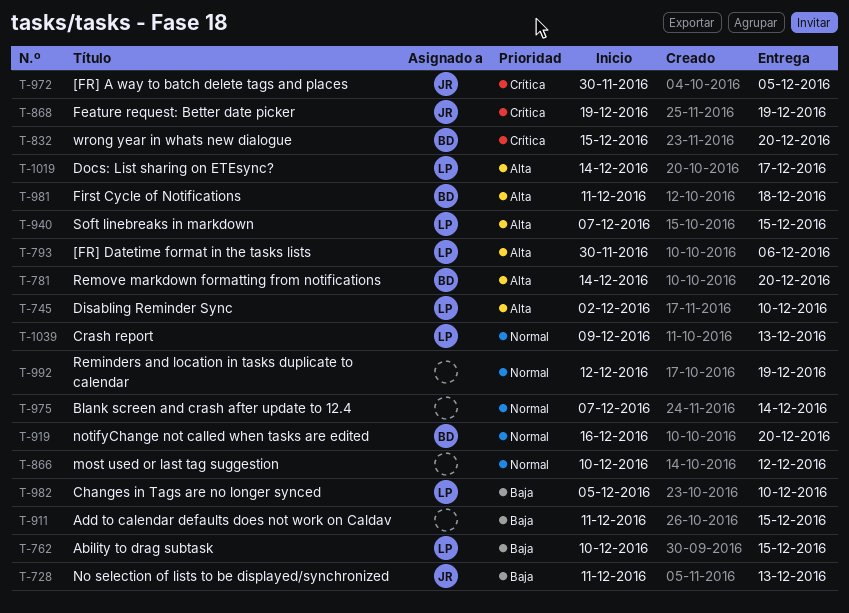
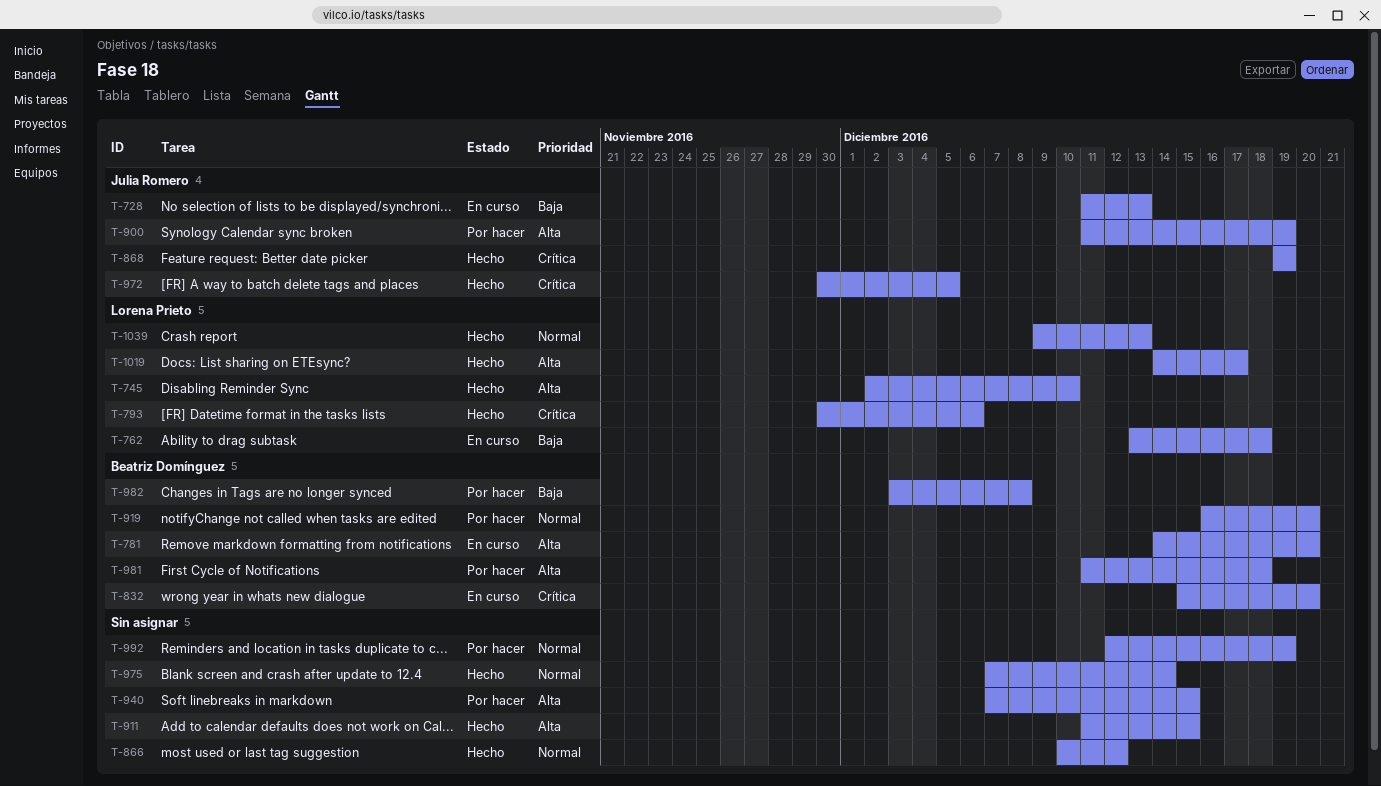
T-762, start: Dec 10 -> Dec 13
T-762, due: Dec 15 -> Dec 18
T-793, priority: Alta -> Crítica
T-900: none -> present
T-911, priority: Baja -> Alta
T-940, owner: Lorena Prieto -> none
T-982, owner: Lorena Prieto -> Beatriz Domínguez
T-982, start: Dec 5 -> Dec 3
T-982, due: Dec 10 -> Dec 8

